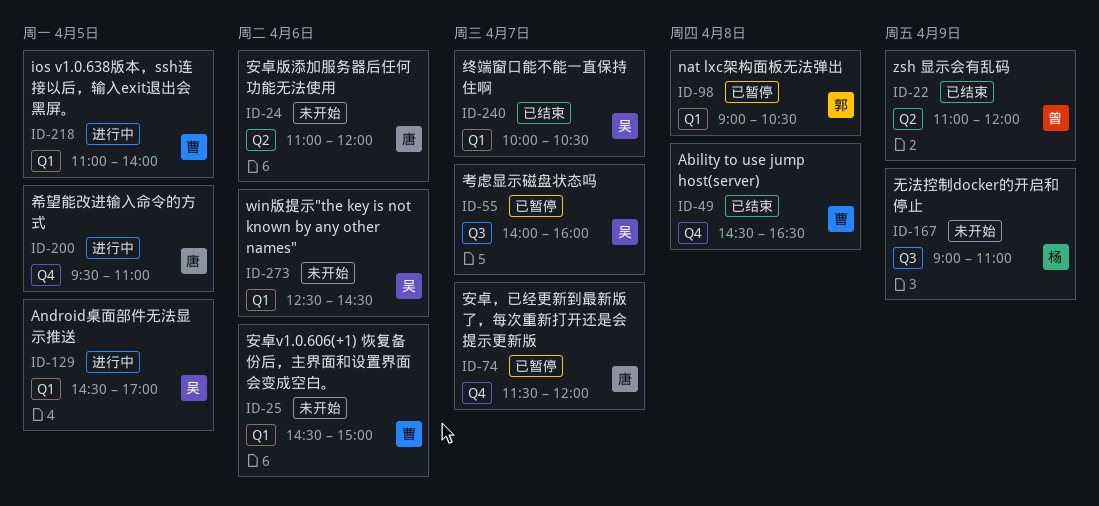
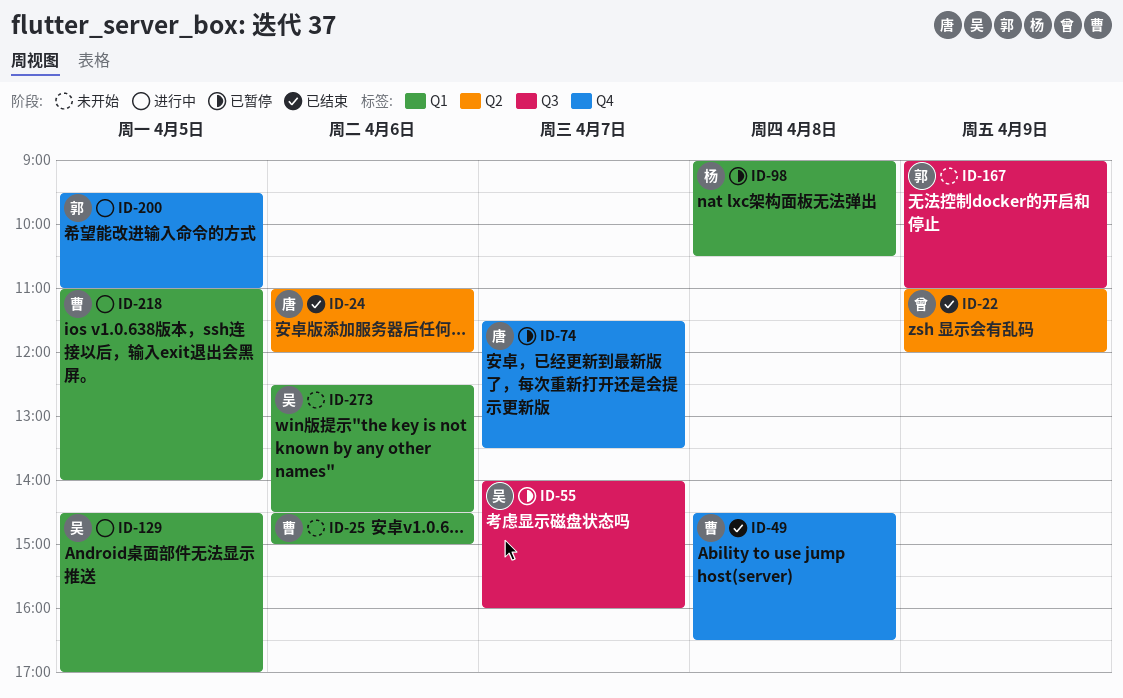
ID-24, status: 未开始 -> 已结束
ID-74, ends: 12:00 -> 13:30
ID-98, owner: 郭 -> 杨
ID-167, owner: 杨 -> 郭
ID-200, owner: 唐 -> 郭
ID-240: present -> none

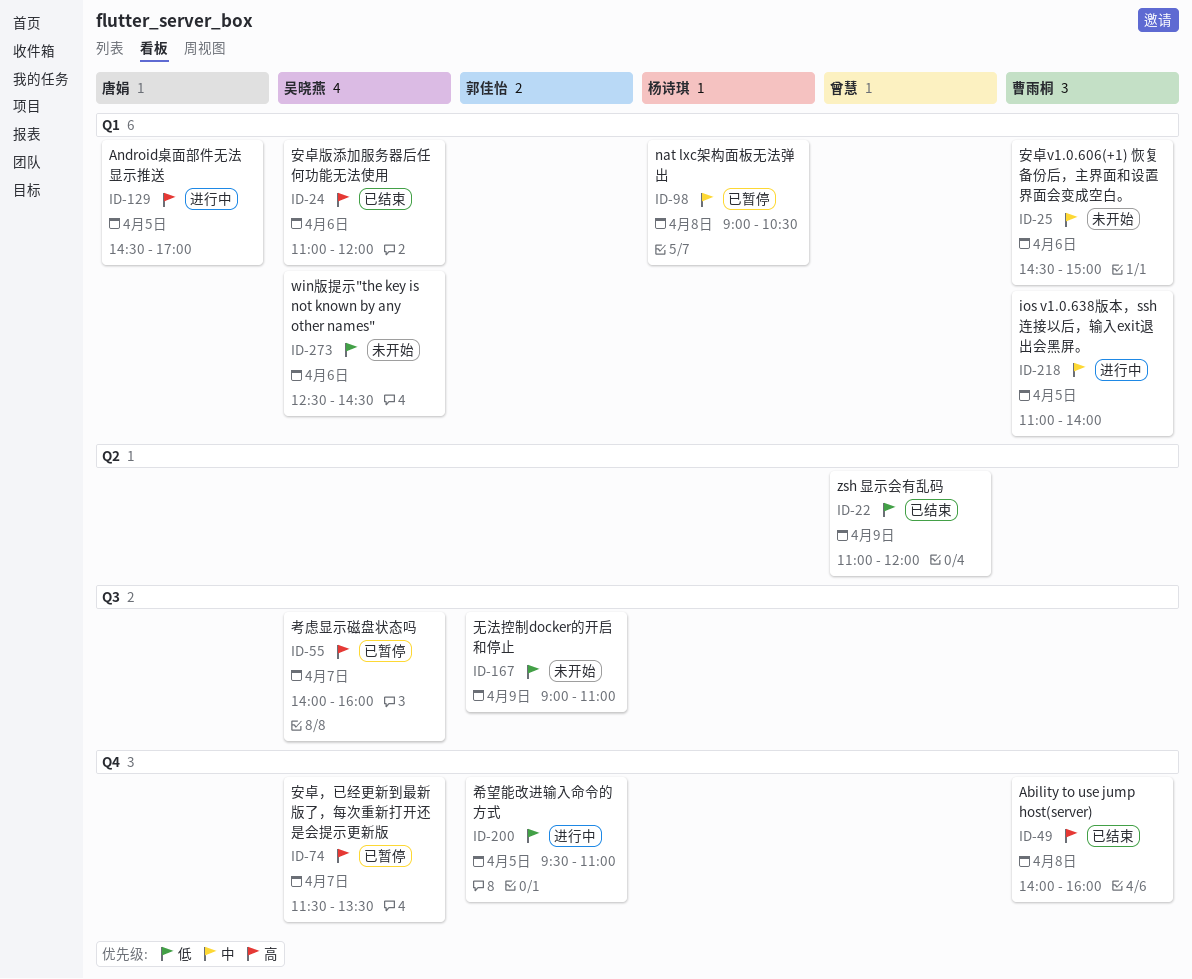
ID-24, owner: 唐娟 -> 吴晓燕
ID-24, label: Q2 -> Q1
ID-49, begins: 14:30 -> 14:00
ID-49, ends: 16:30 -> 16:00
ID-74, owner: 唐娟 -> 吴晓燕
ID-129, owner: 吴晓燕 -> 唐娟

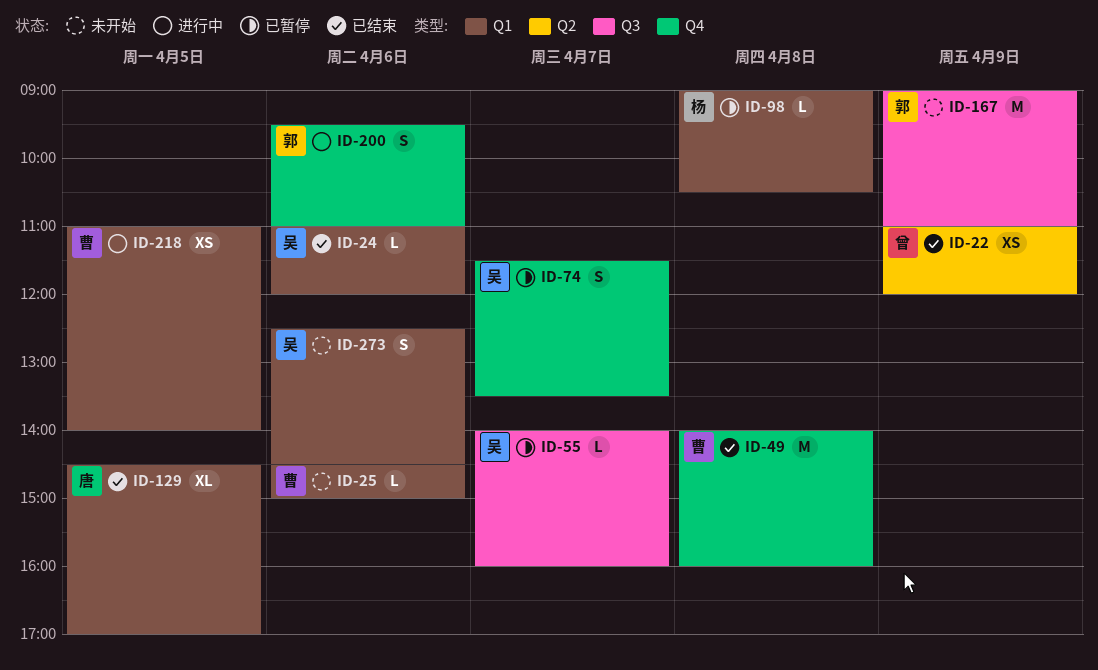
ID-129, status: 进行中 -> 已结束
ID-200, day: Apr 5 -> Apr 6

